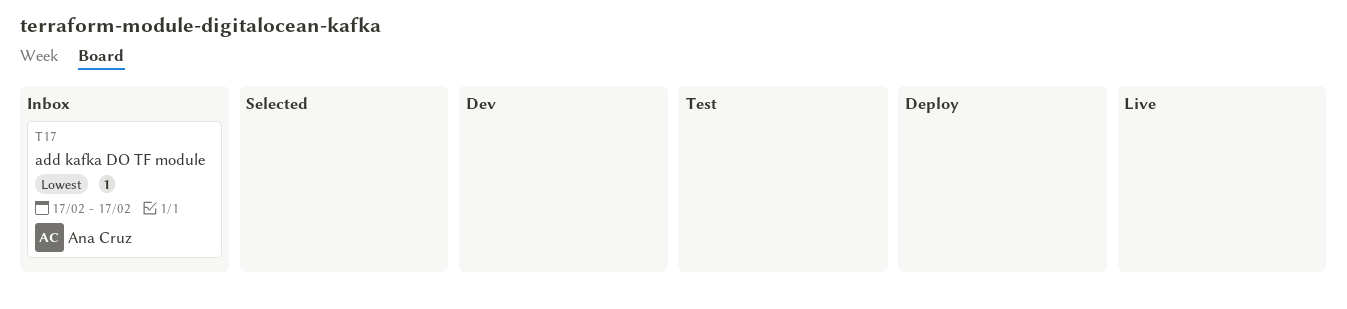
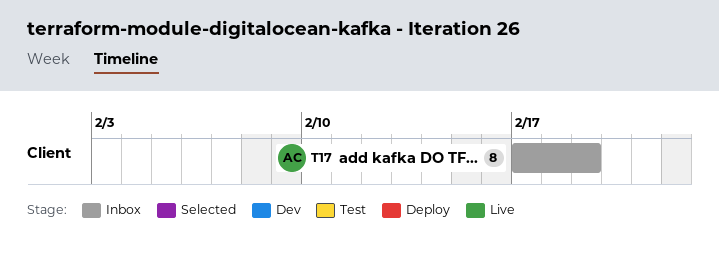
T17, estimate: 1 -> 8
T17, due: Feb 17 -> Feb 19

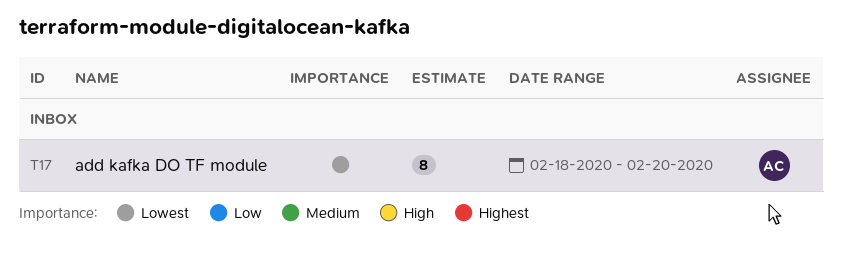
T17, start: Feb 17 -> Feb 18
T17, due: Feb 19 -> Feb 20

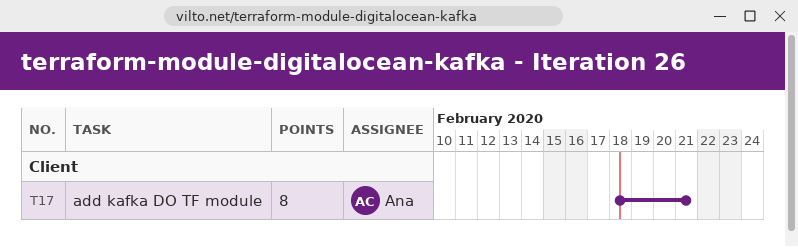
T17, due: Feb 20 -> Feb 21

